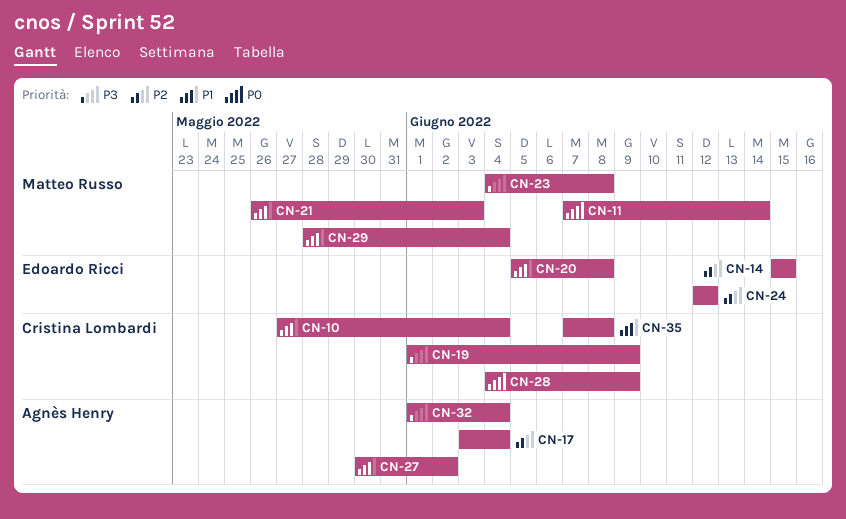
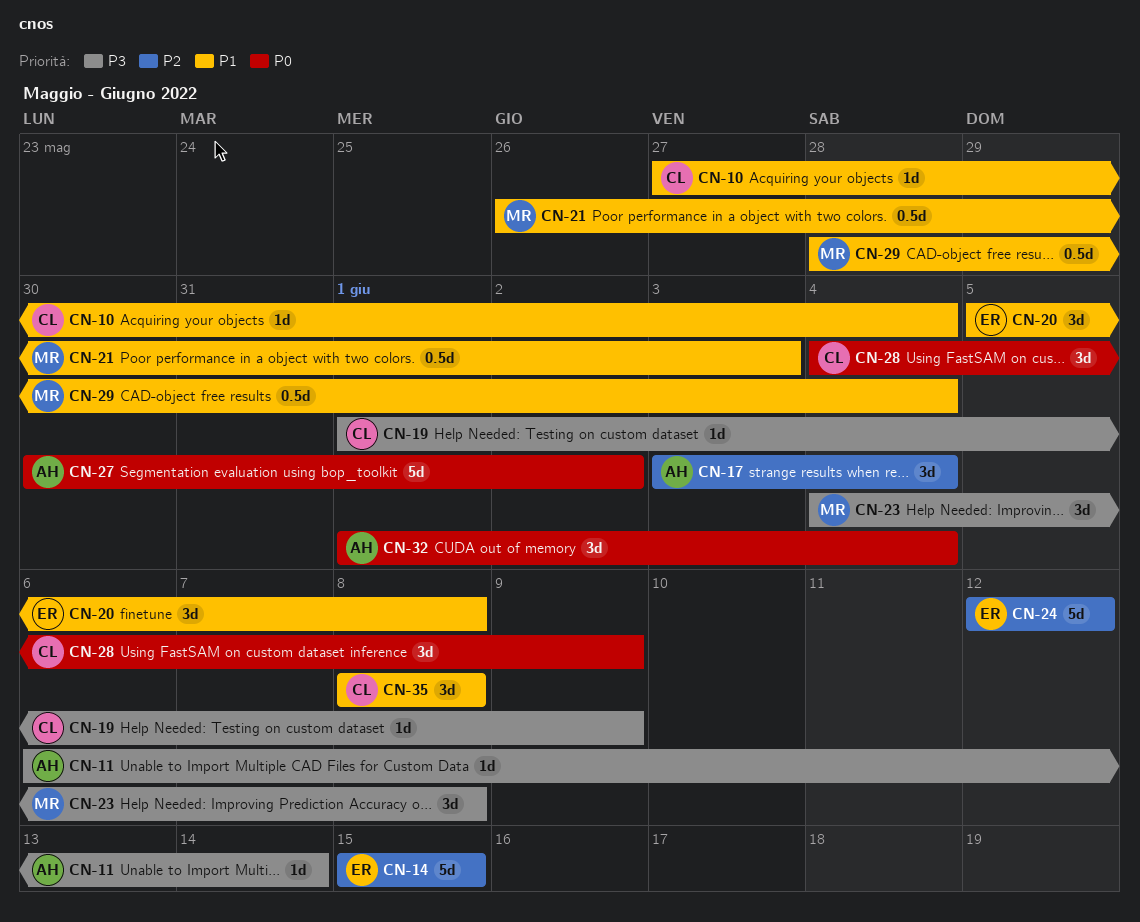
CN-11, owner: Matteo Russo -> Agnès Henry
CN-11, priority: P0 -> P3
CN-11, start: Jun 7 -> Jun 6
CN-27, priority: P1 -> P0
CN-32, priority: P3 -> P0
CN-35, start: Jun 7 -> Jun 8

